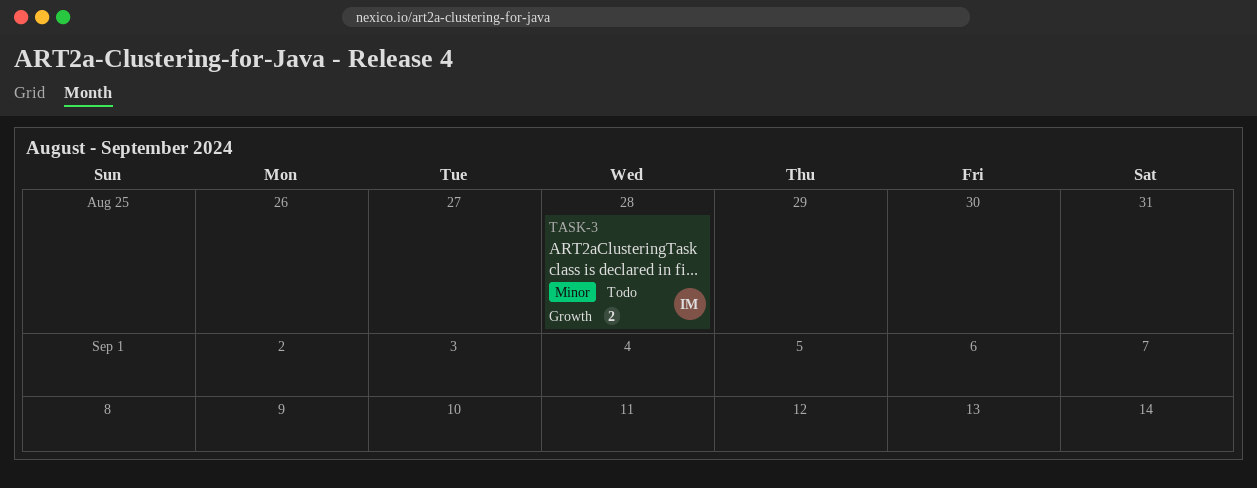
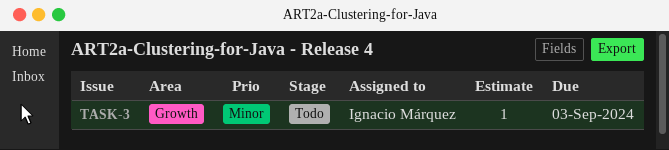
TASK-3, estimate: 2 -> 1
TASK-3, due: Aug 28 -> Sep 3

